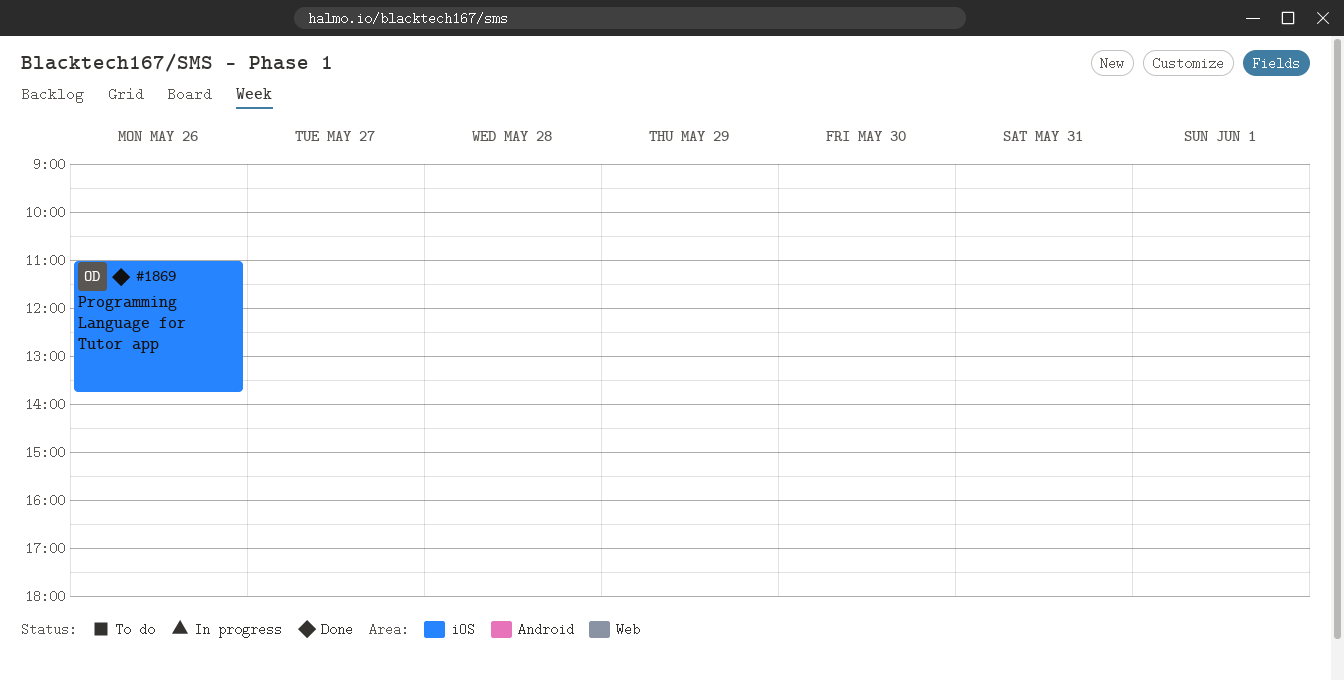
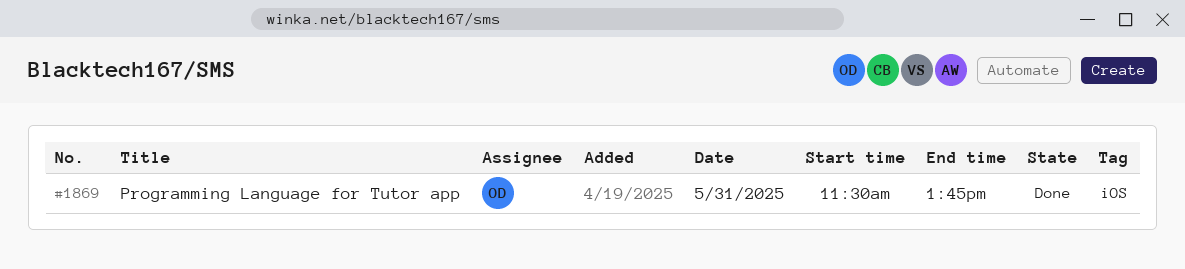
#1869, day: May 26 -> May 31
#1869, begins: 11:00 -> 11:30

